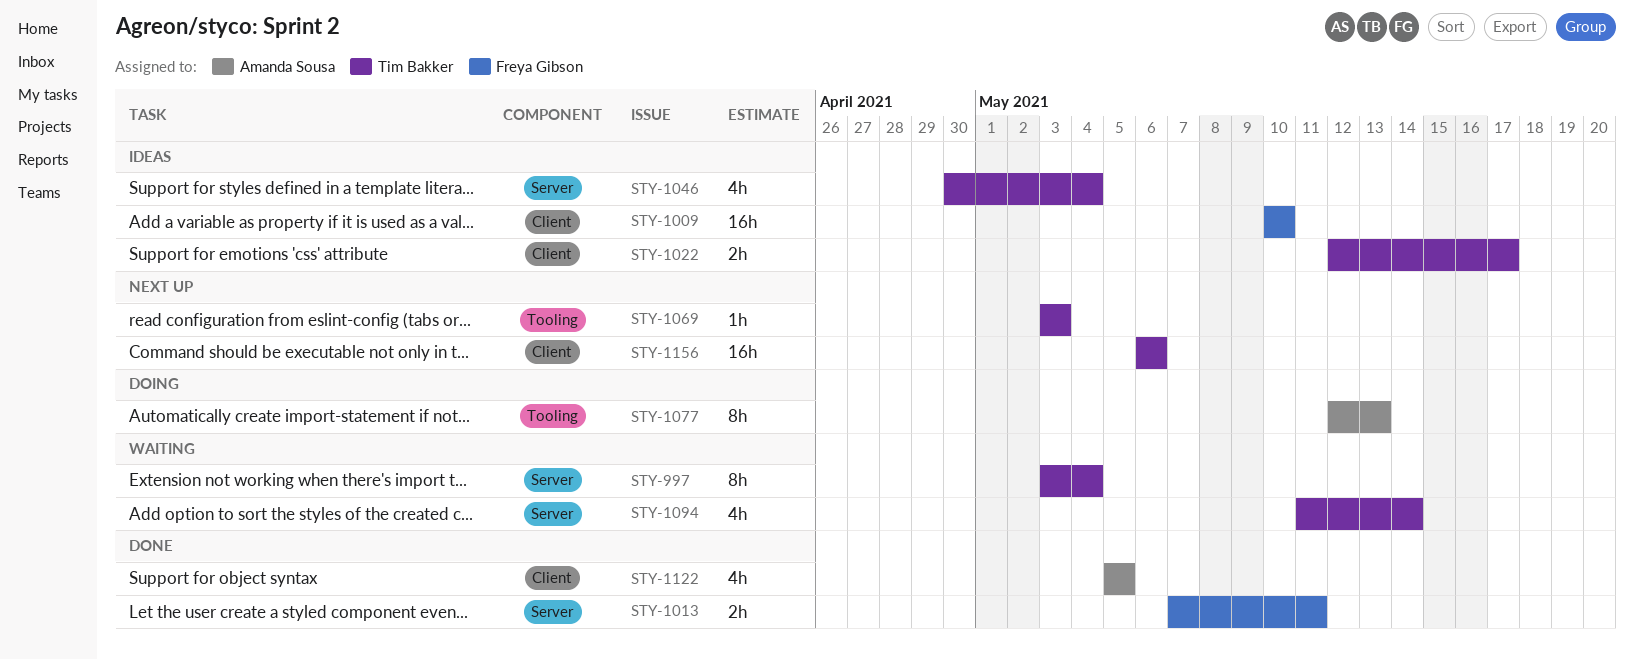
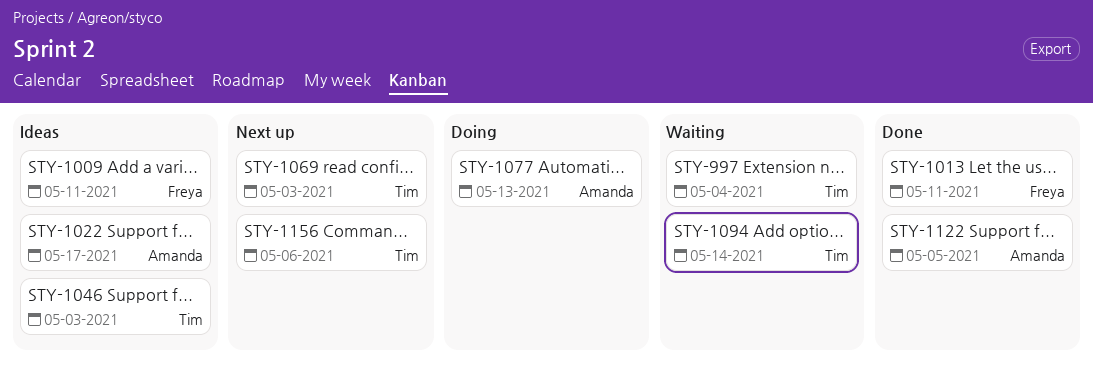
STY-1009, due: May 10 -> May 11
STY-1022, owner: Tim Bakker -> Amanda Sousa
STY-1046, due: May 4 -> May 3

